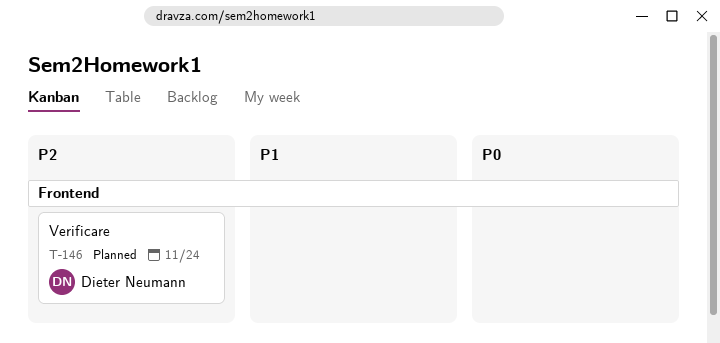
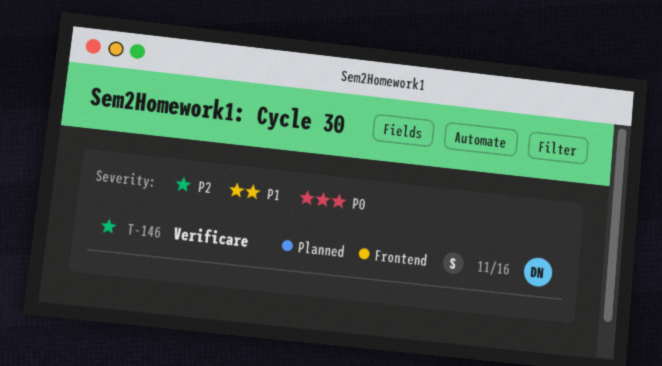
T-146, due: Nov 24 -> Nov 16

